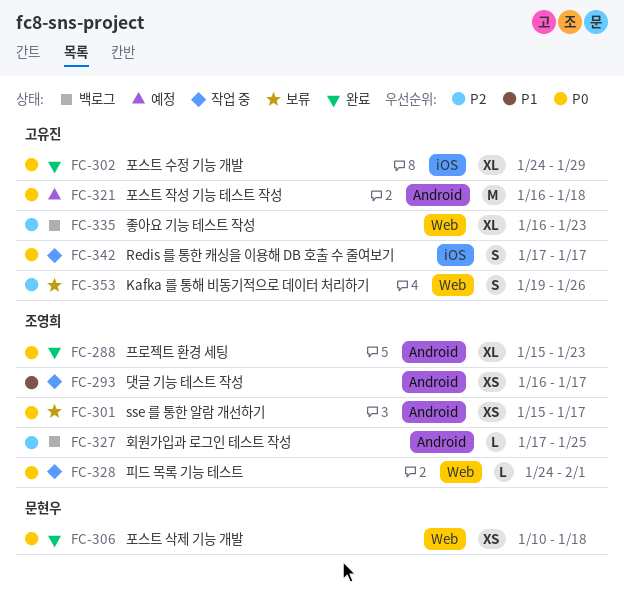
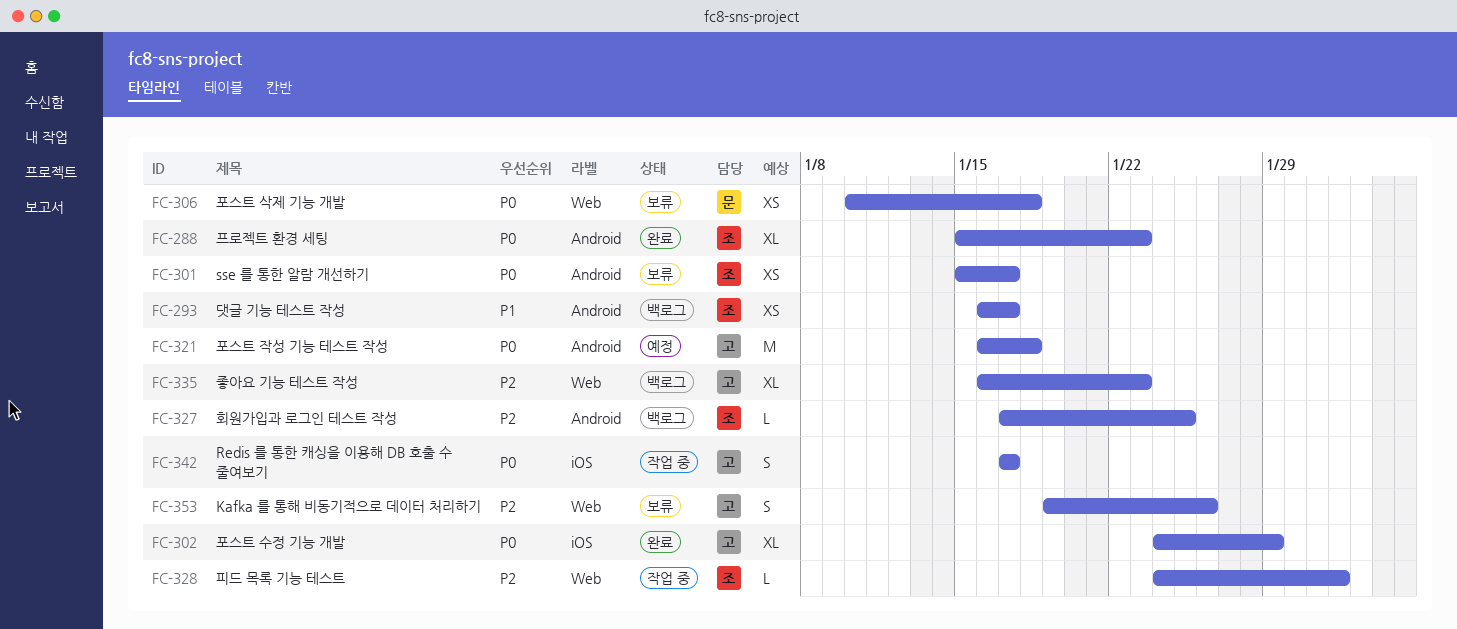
FC-293, status: 작업 중 -> 백로그
FC-306, status: 완료 -> 보류
FC-328, priority: P0 -> P2

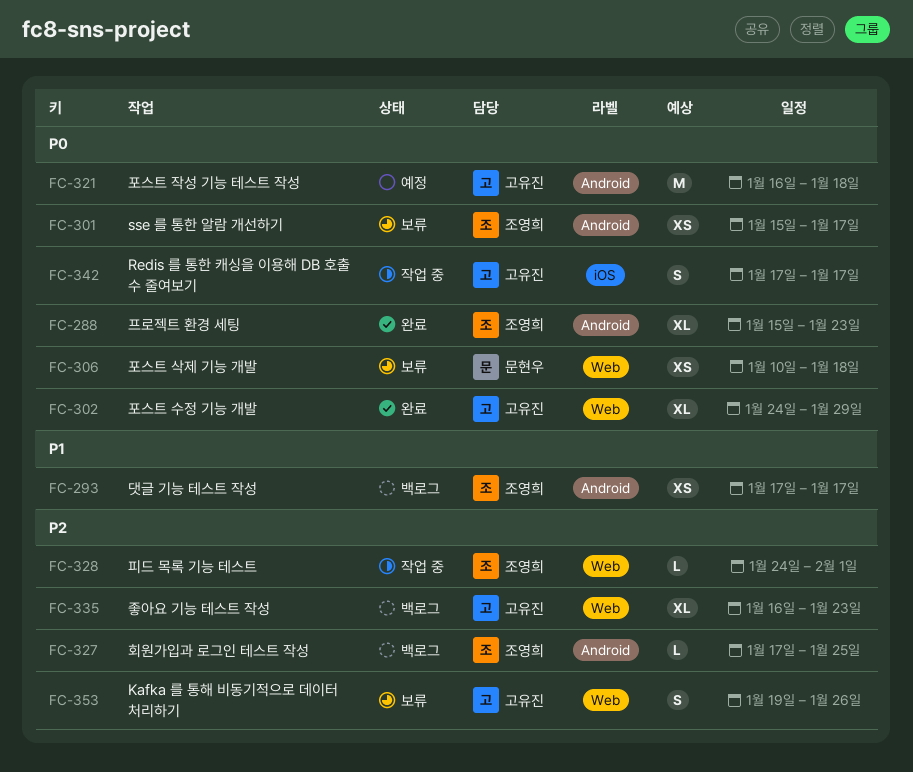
FC-293, start: Jan 16 -> Jan 17
FC-302, label: iOS -> Web

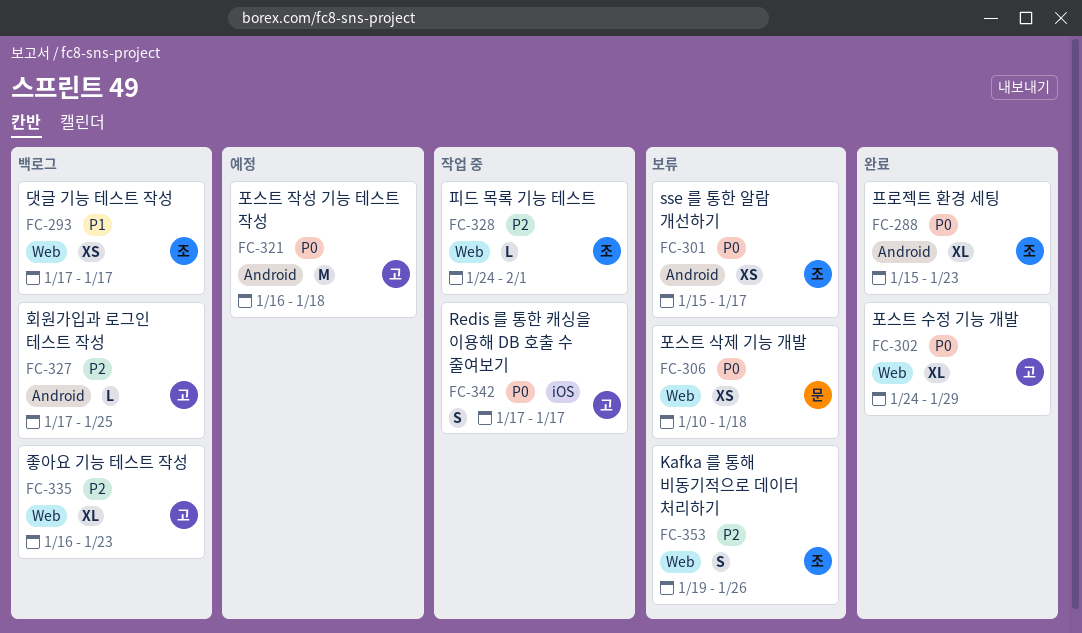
FC-293, label: Android -> Web
FC-327, owner: 조영희 -> 고유진
FC-353, owner: 고유진 -> 조영희

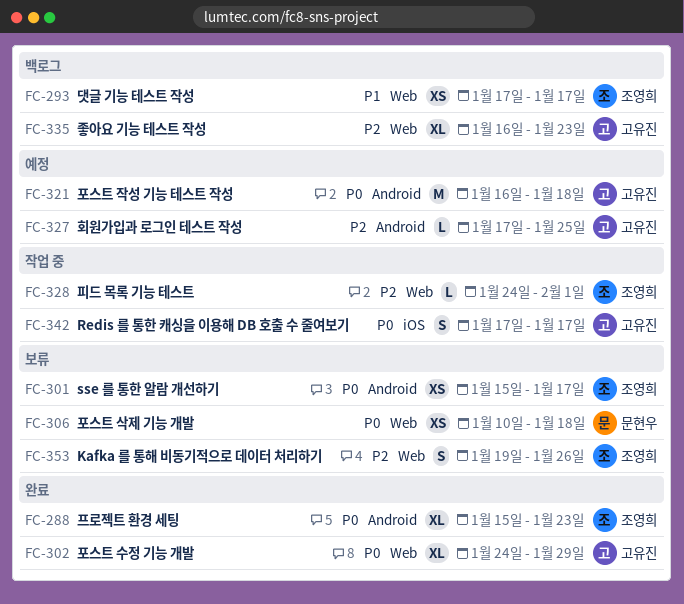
FC-327, status: 백로그 -> 예정

